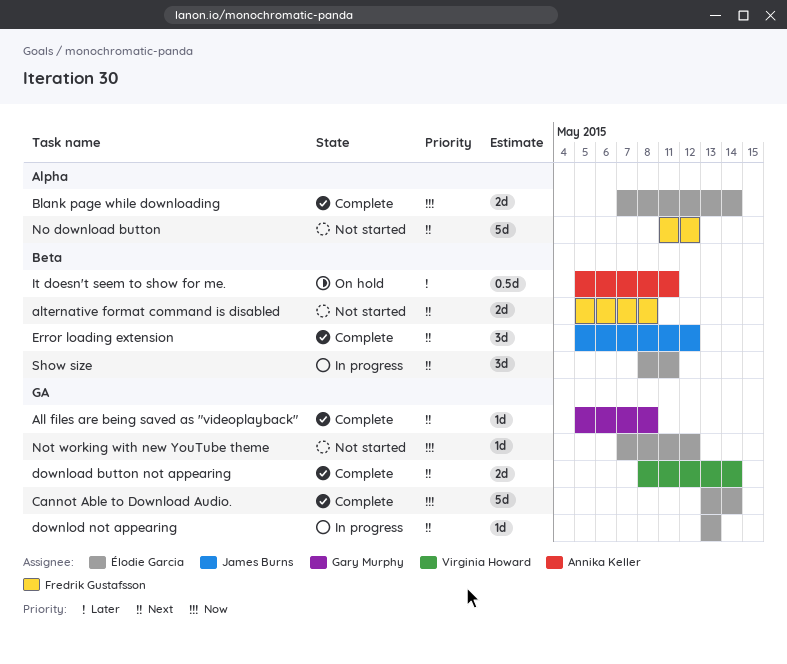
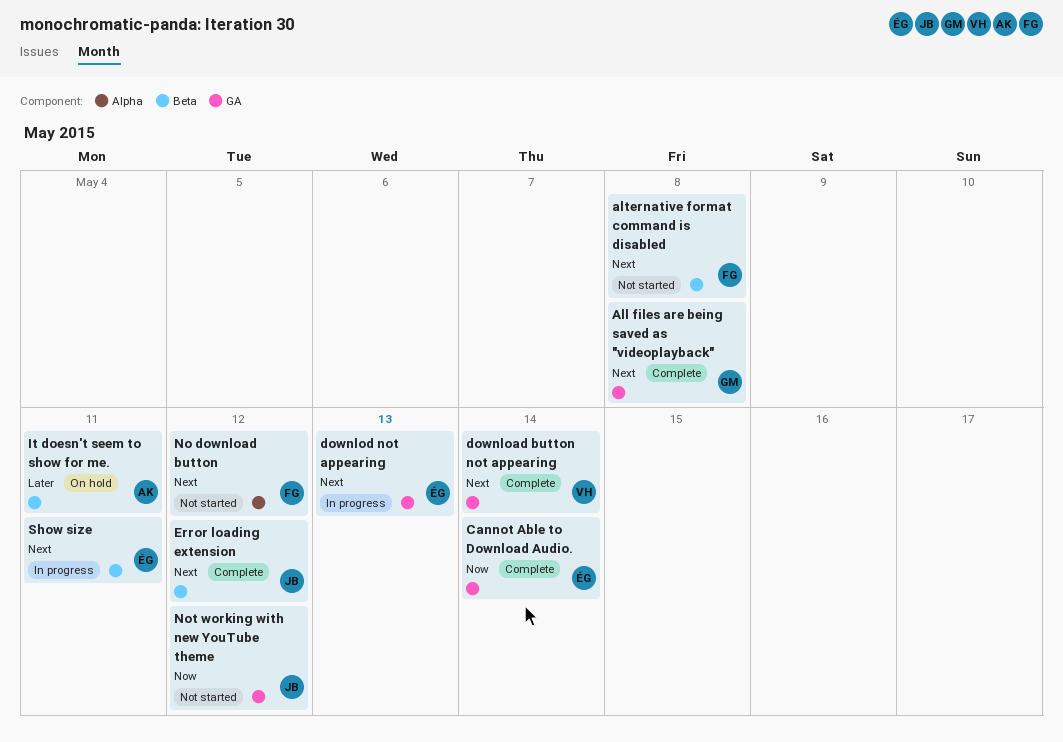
Blank page while downloading: present -> none
Not working with new YouTube theme, owner: Élodie Garcia -> James Burns

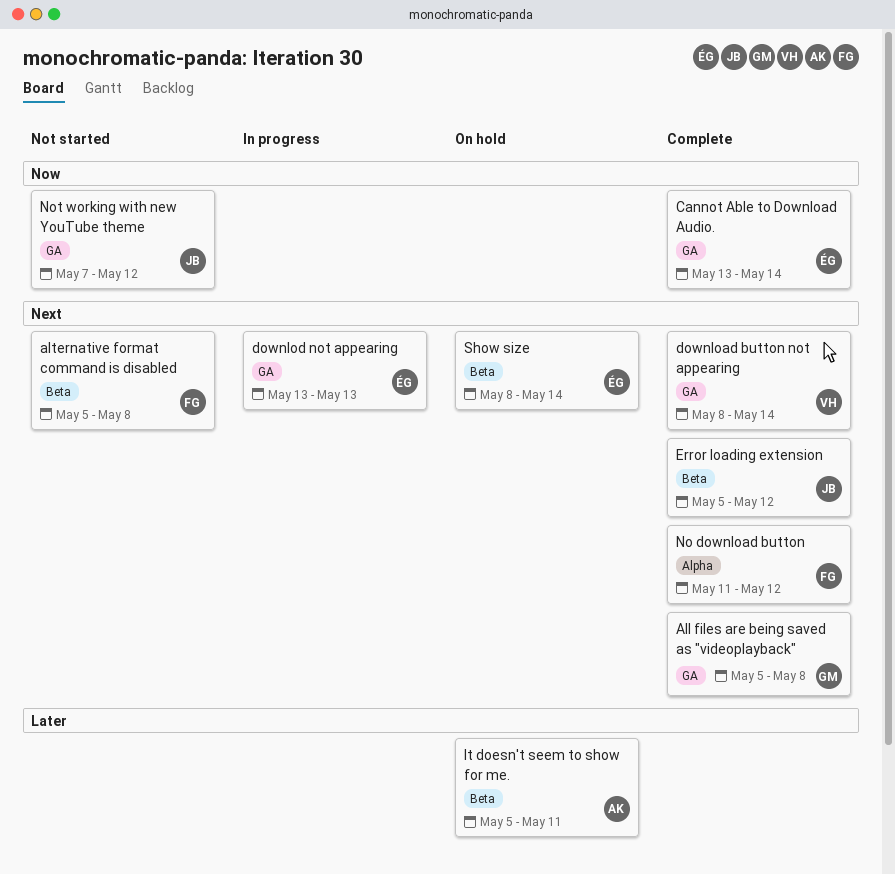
No download button, status: Not started -> Complete
Show size, status: In progress -> On hold
Show size, due: May 11 -> May 14

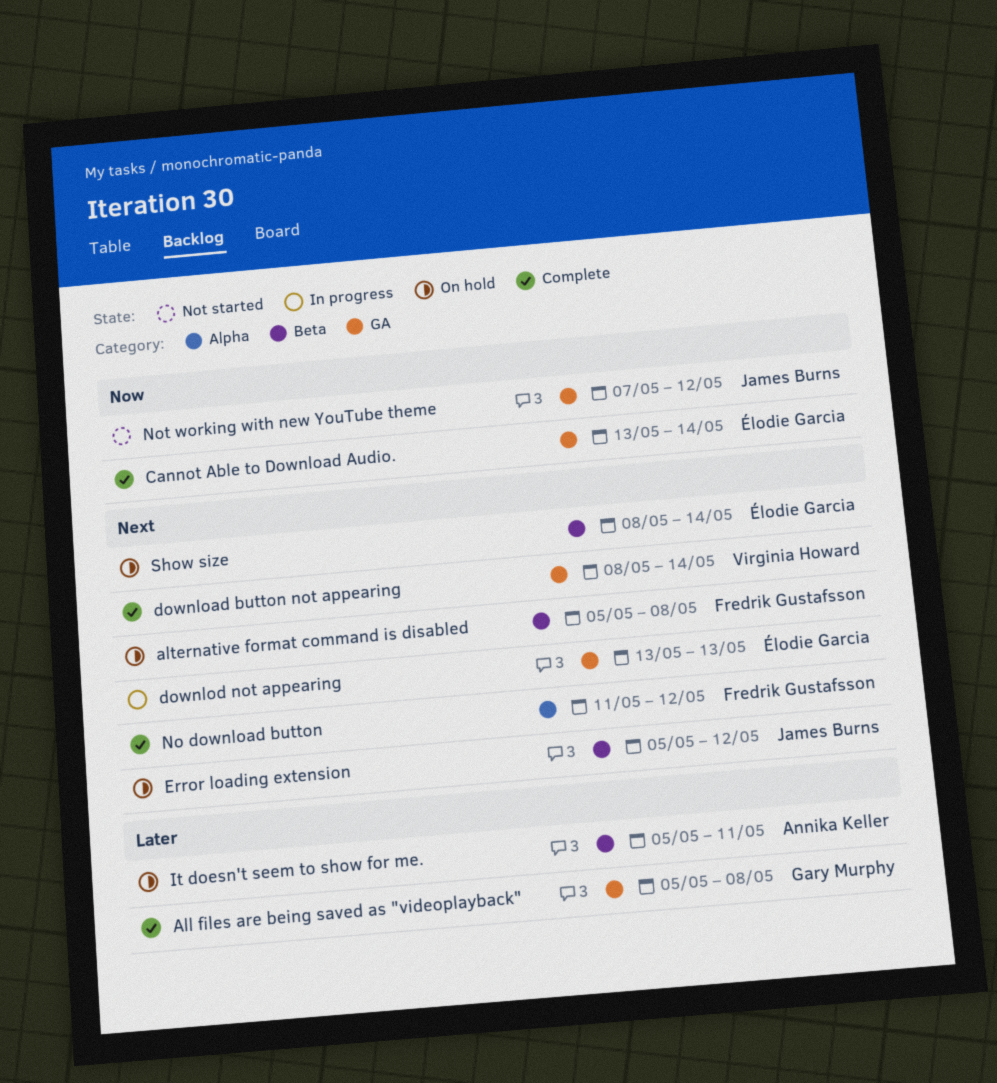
All files are being saved as "videoplayback", priority: Next -> Later
alternative format command is disabled, status: Not started -> On hold
Error loading extension, status: Complete -> On hold

